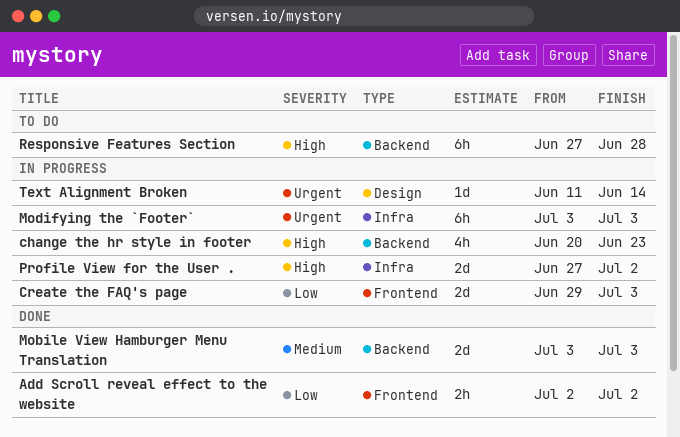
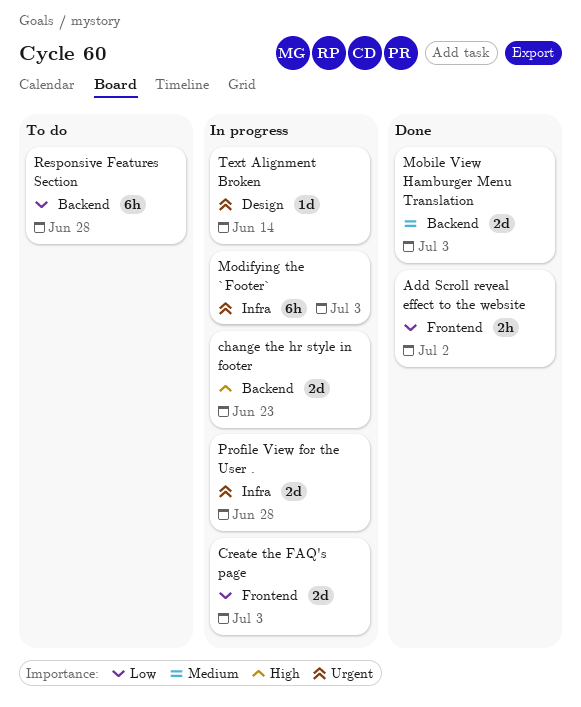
change the hr style in footer, estimate: 4h -> 2d
Profile View for the User ., priority: High -> Urgent
Profile View for the User ., due: Jul 2 -> Jun 28
Responsive Features Section, priority: High -> Low

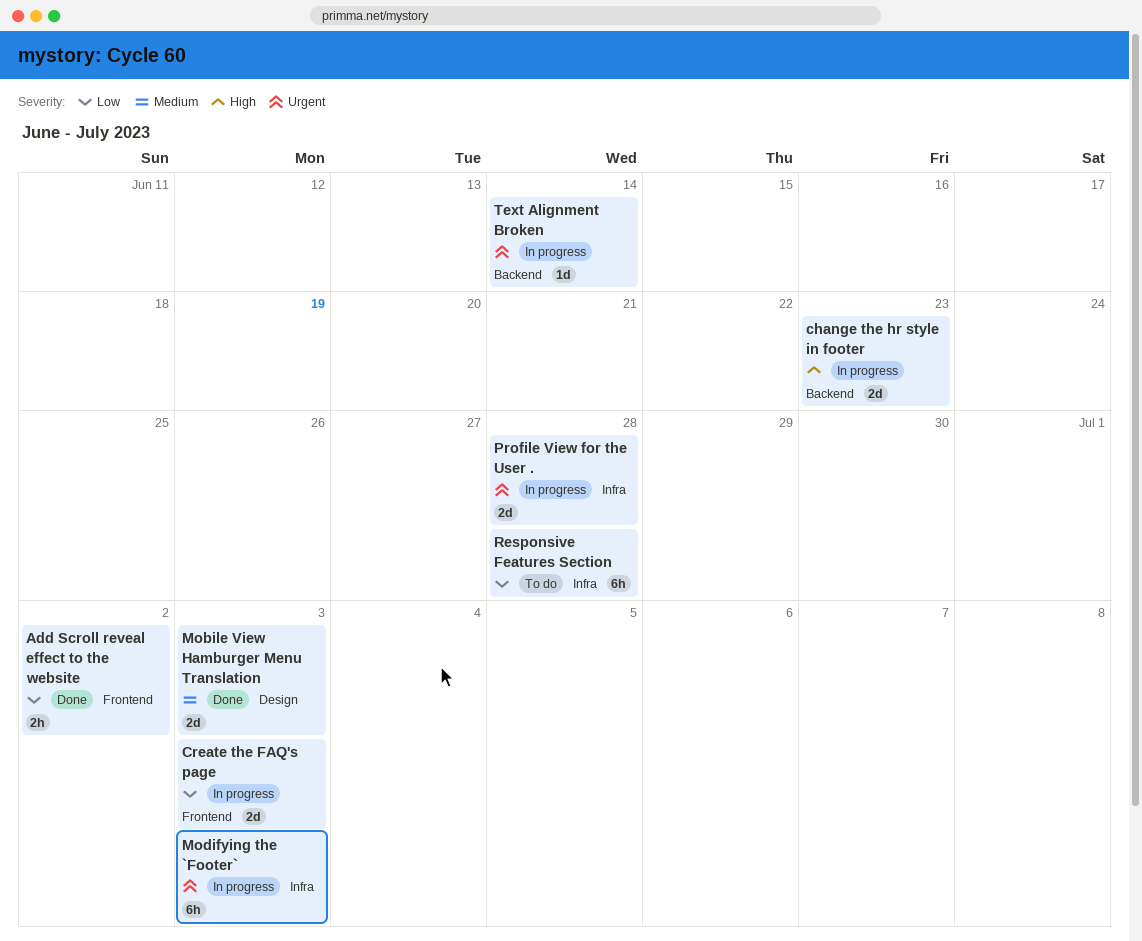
Mobile View Hamburger Menu Translation, label: Backend -> Design
Responsive Features Section, label: Backend -> Infra
Text Alignment Broken, label: Design -> Backend

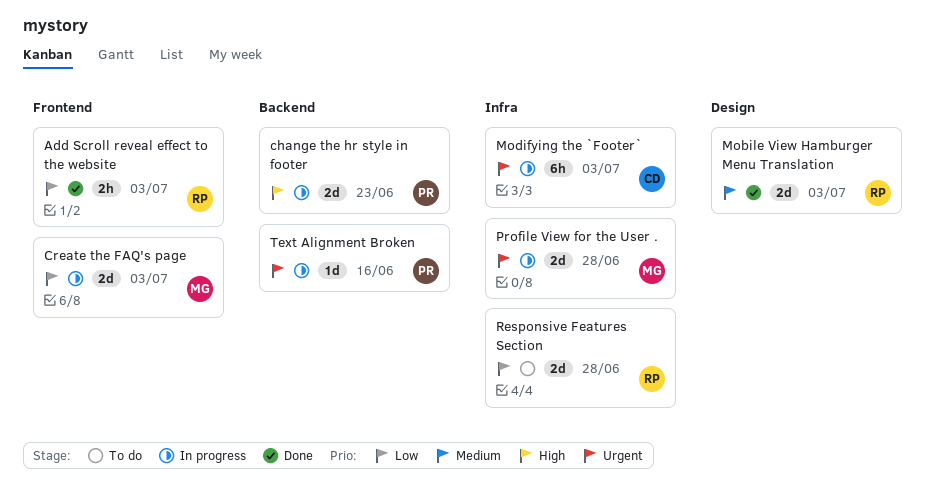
Add Scroll reveal effect to the website, due: Jul 2 -> Jul 3
Responsive Features Section, estimate: 6h -> 2d
Text Alignment Broken, due: Jun 14 -> Jun 16

